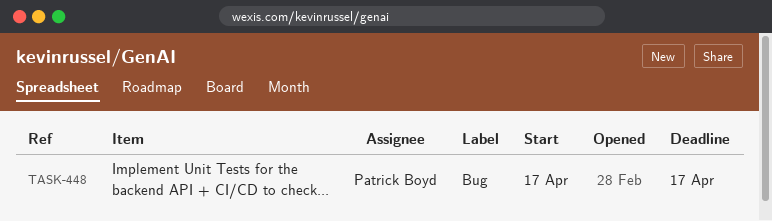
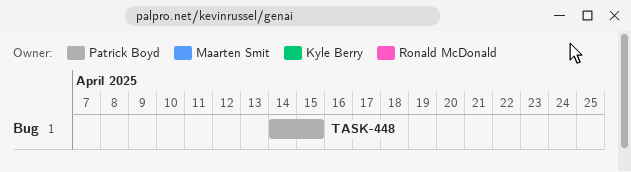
TASK-448, start: Apr 17 -> Apr 14
TASK-448, due: Apr 17 -> Apr 15

